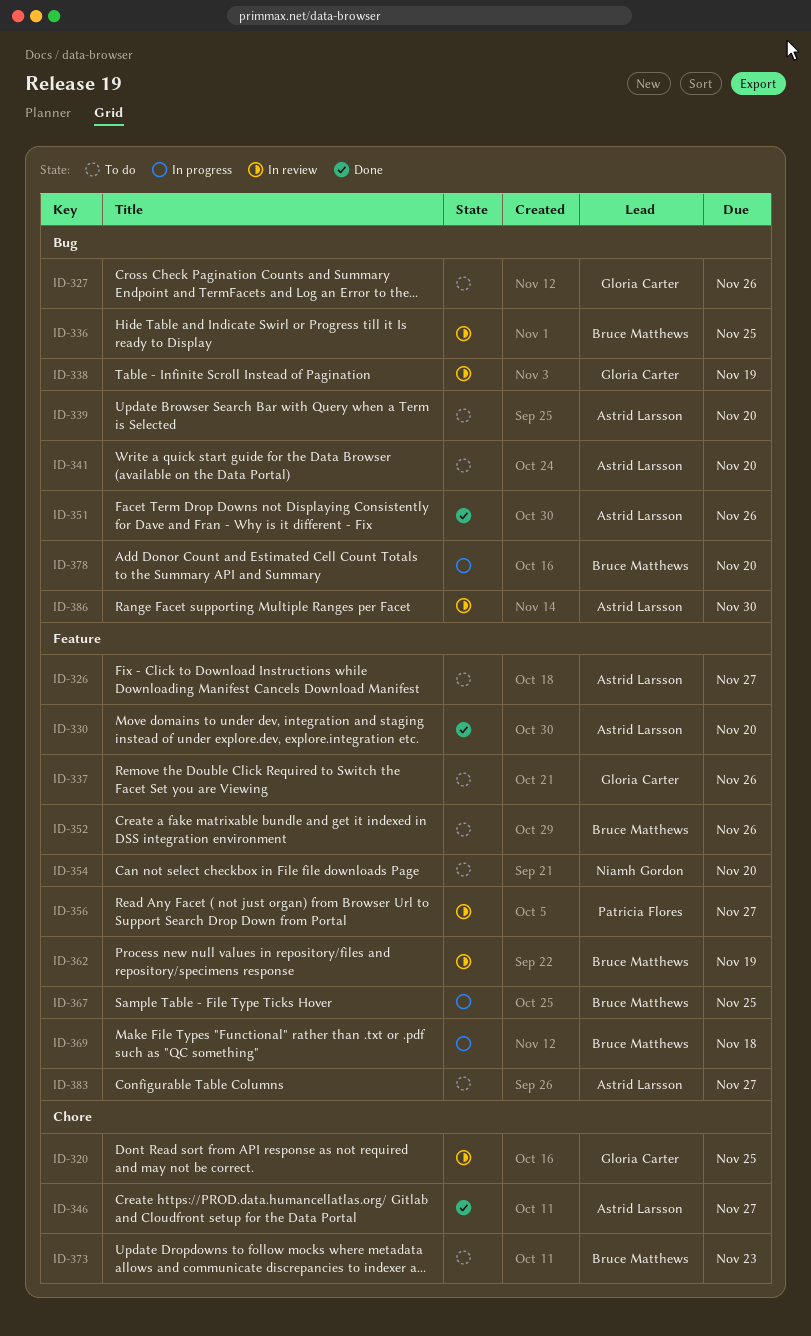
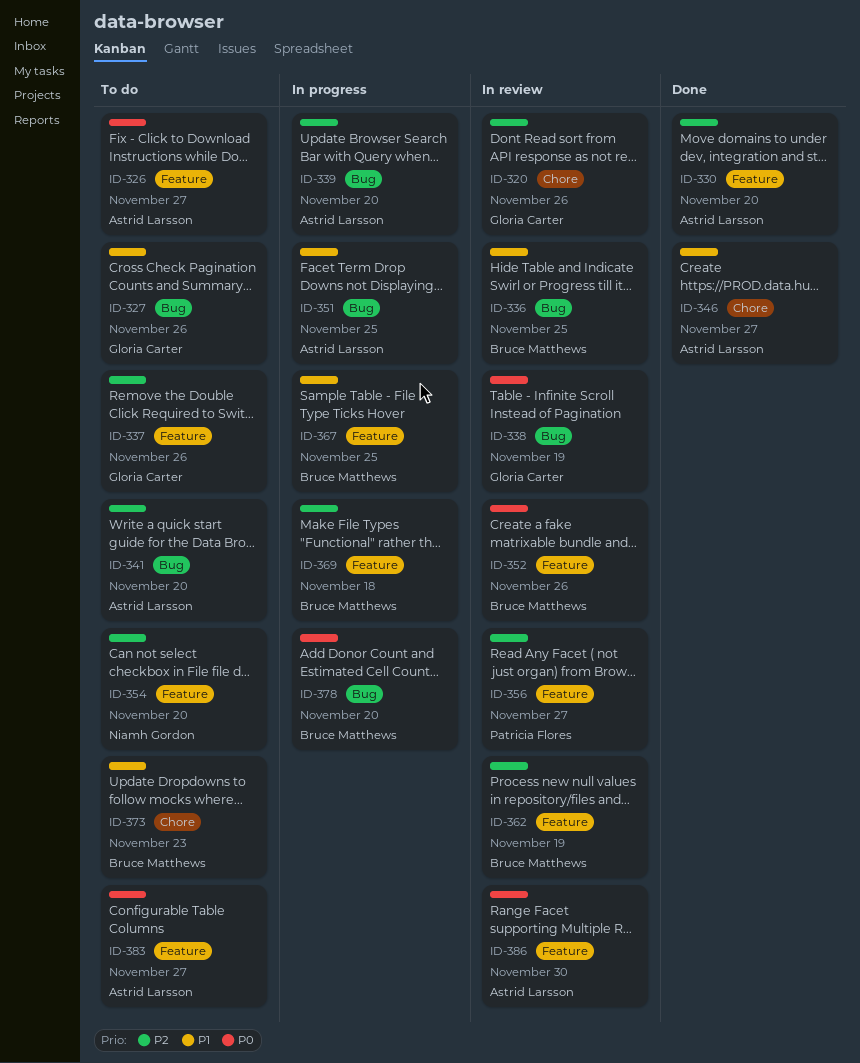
ID-320, due: Nov 25 -> Nov 26
ID-339, status: To do -> In progress
ID-351, status: Done -> In progress
ID-351, due: Nov 26 -> Nov 25
ID-352, status: To do -> In review
ID-386, label: Bug -> Feature

